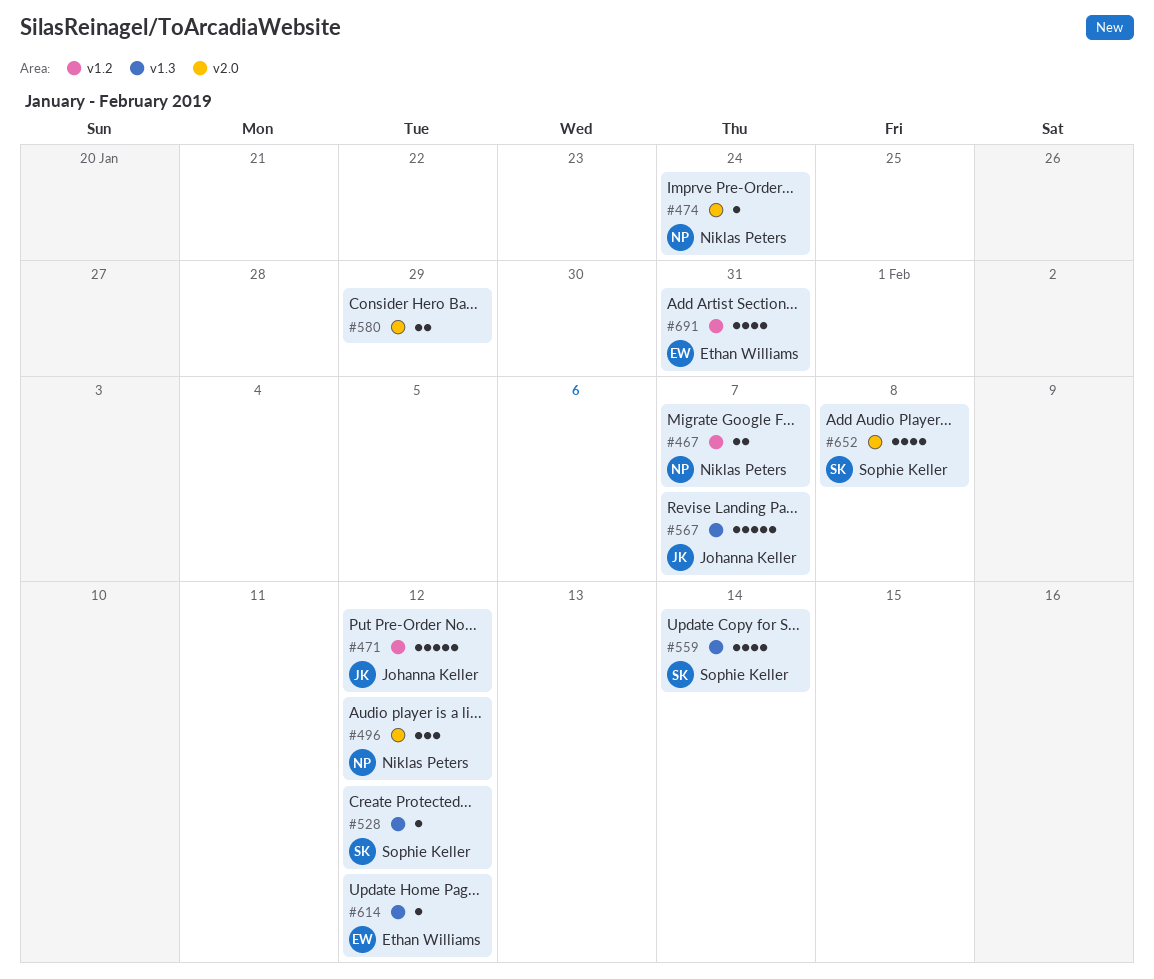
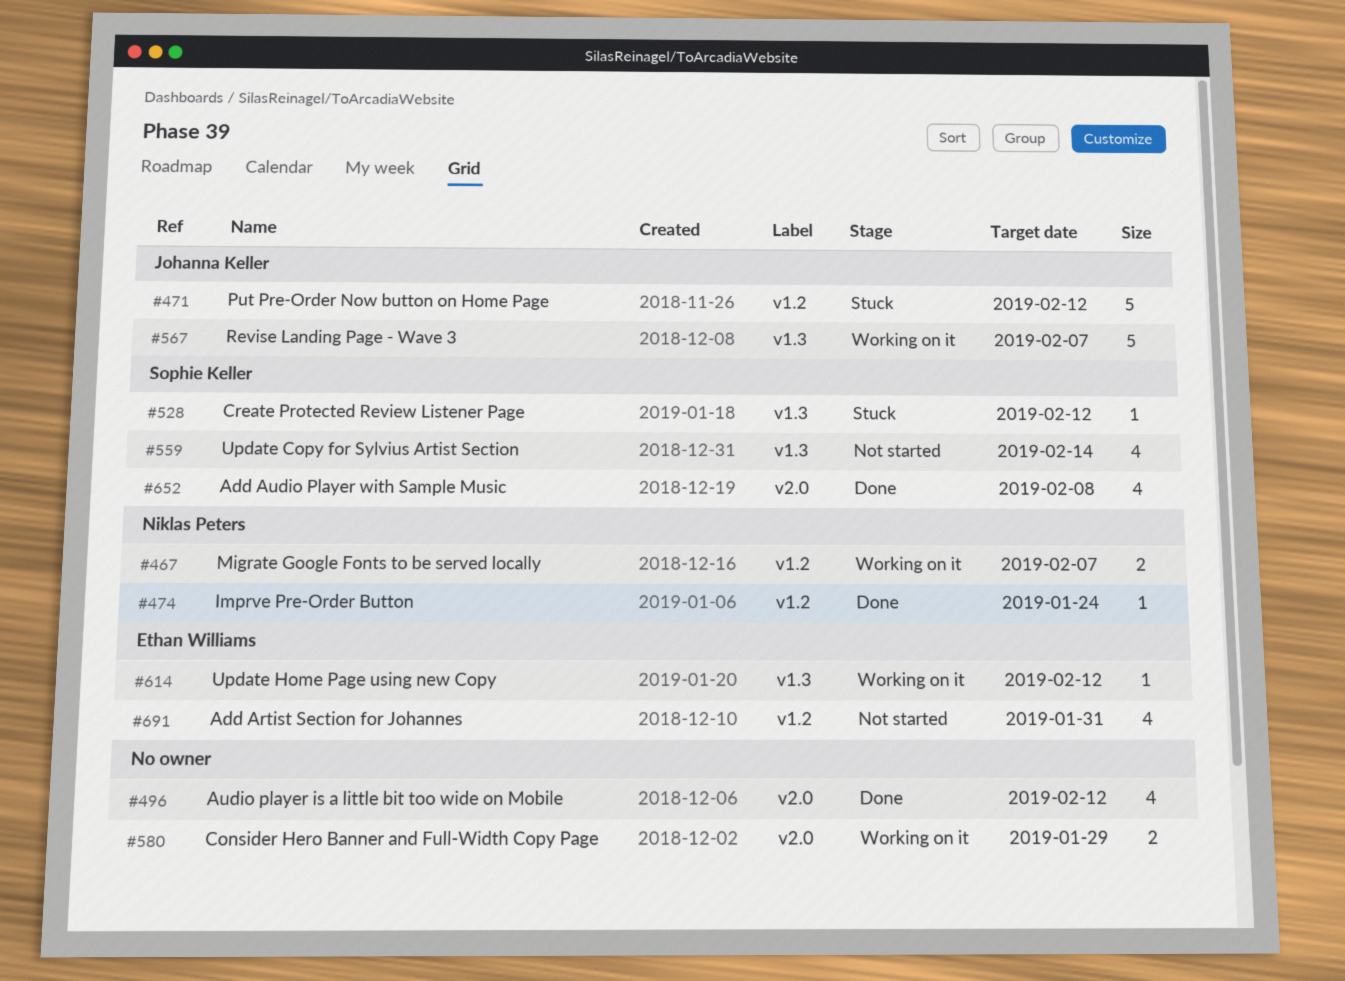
#474, label: v2.0 -> v1.2
#496, owner: Niklas Peters -> none
#496, estimate: 3 -> 4

